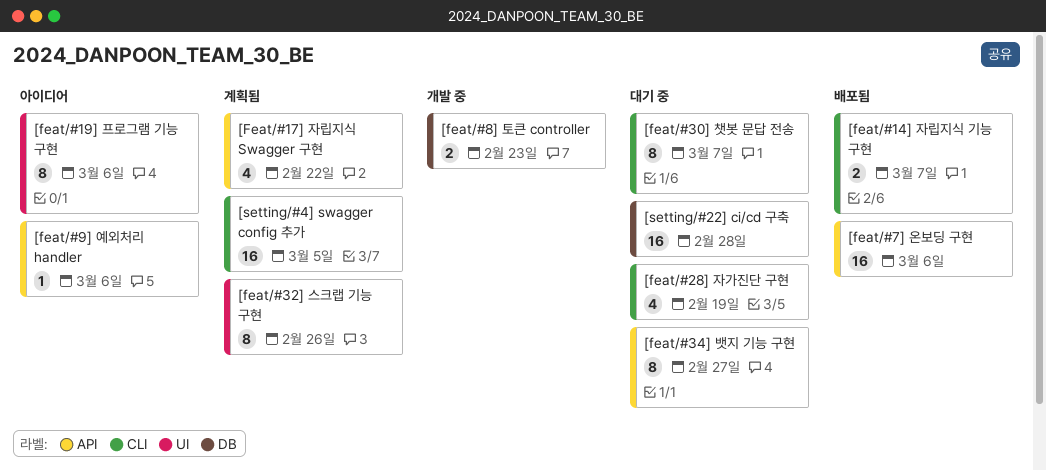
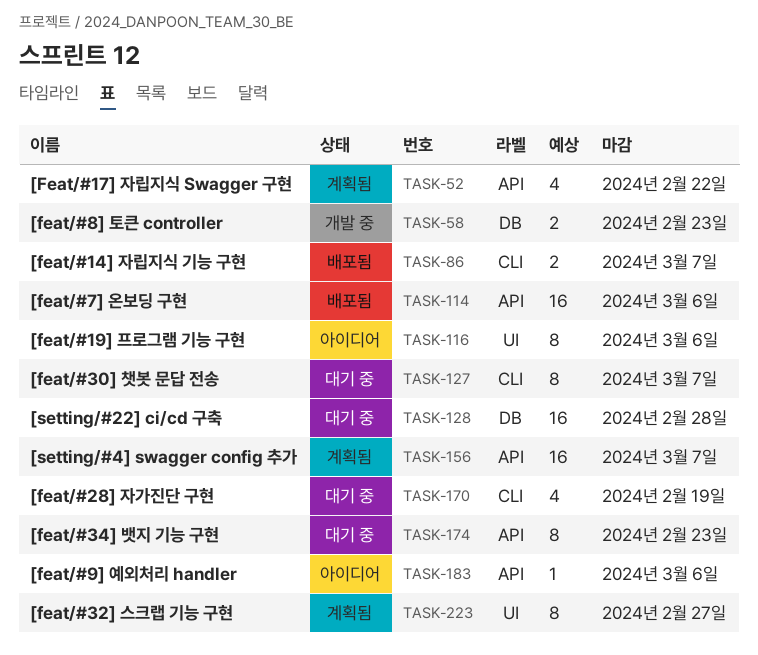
[feat/#32] 스크랩 기능 구현, due: Feb 26 -> Feb 27
[feat/#34] 뱃지 기능 구현, due: Feb 27 -> Feb 23
[setting/#4] swagger config 추가, label: CLI -> API
[setting/#4] swagger config 추가, due: Mar 5 -> Mar 7

